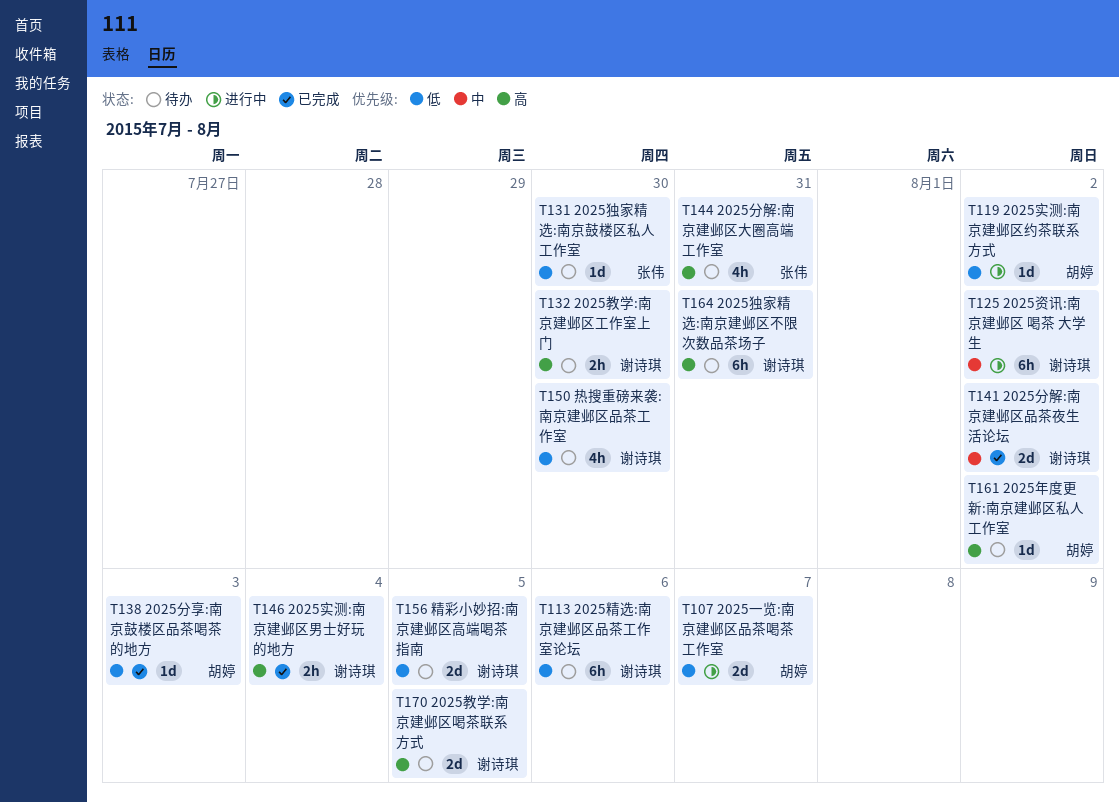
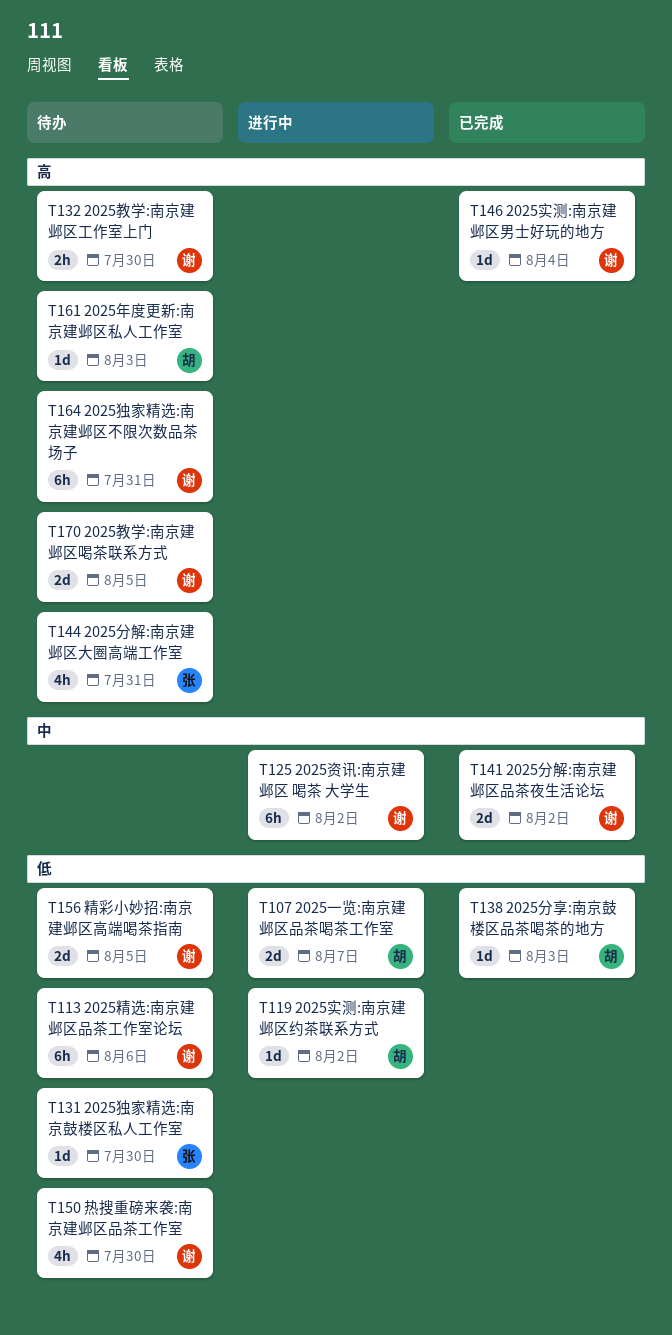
T146, estimate: 2h -> 1d
T161, due: Aug 2 -> Aug 3

